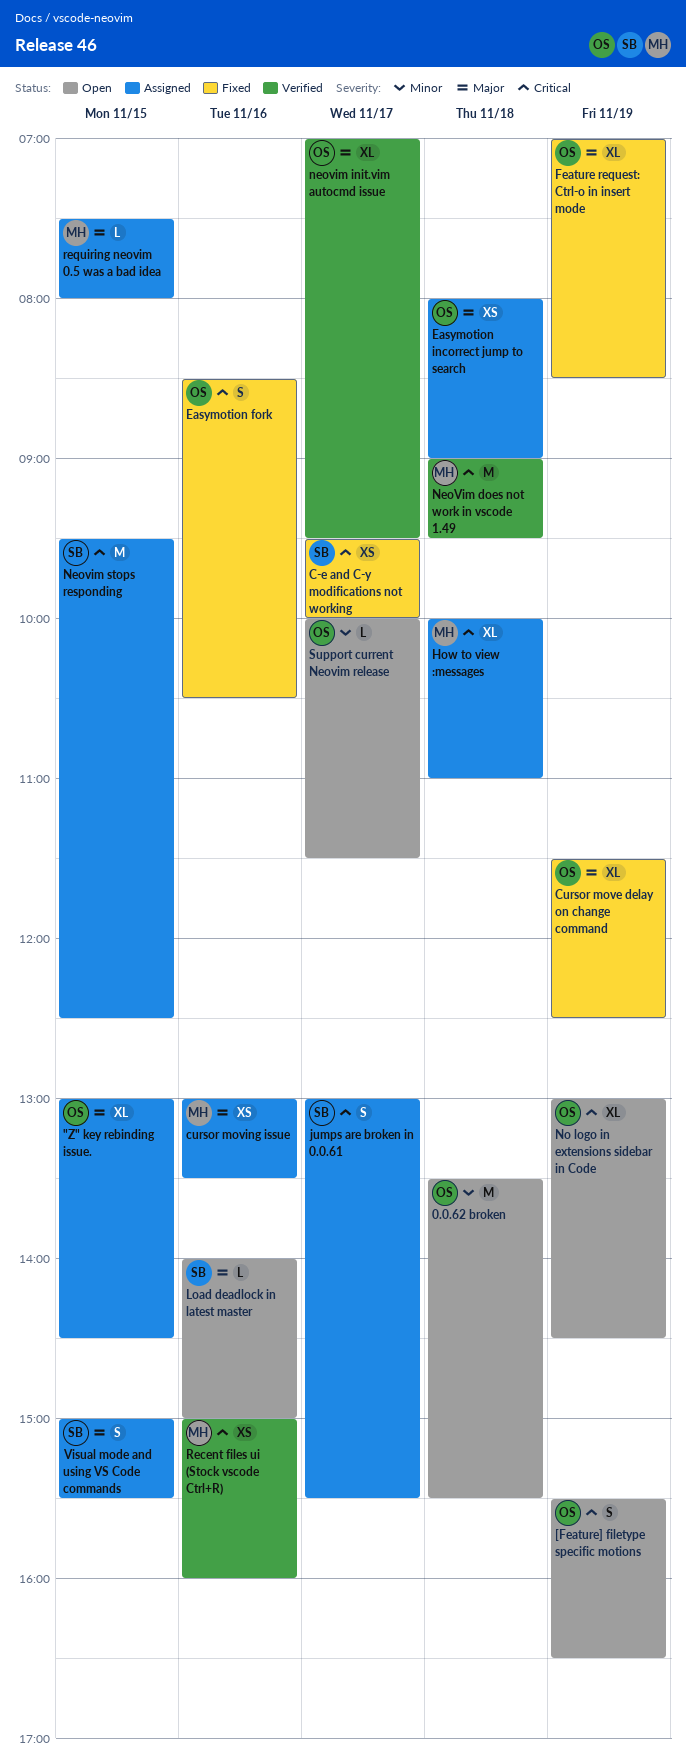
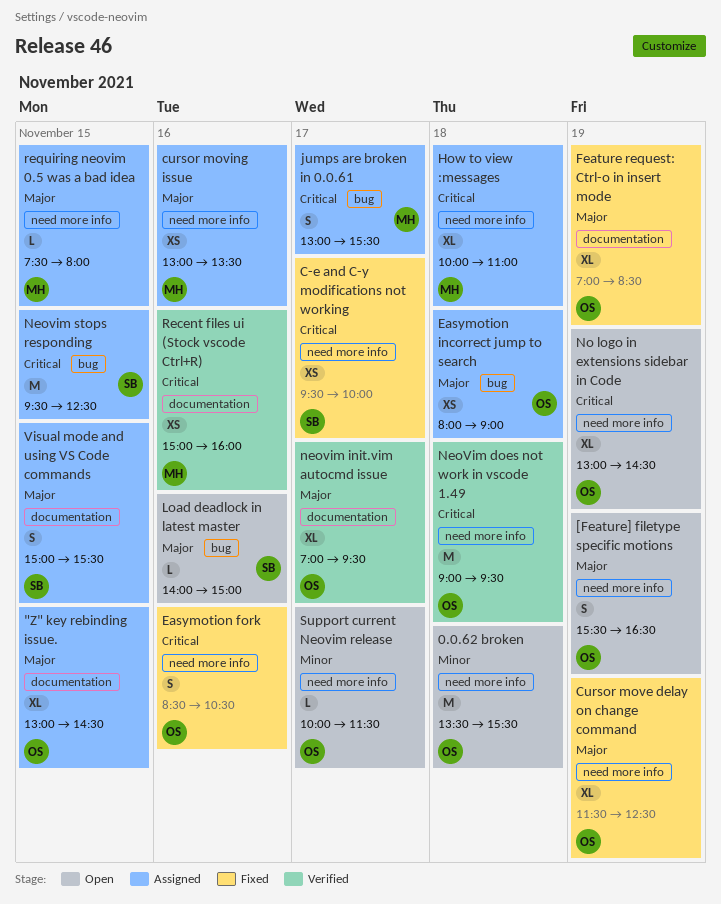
[Feature] filetype specific motions, priority: Critical -> Major
jumps are broken in 0.0.61, owner: SB -> MH
NeoVim does not work in vscode 1.49, owner: MH -> OS

